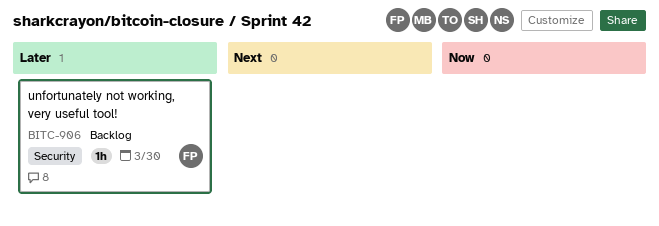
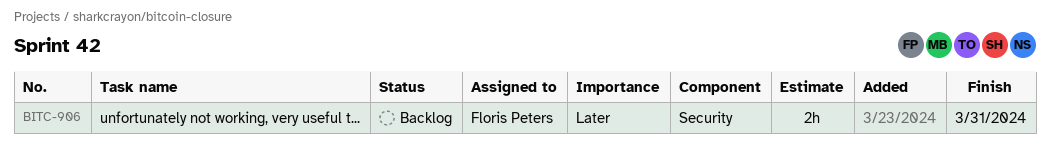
BITC-906, estimate: 1h -> 2h
BITC-906, due: Mar 30 -> Mar 31

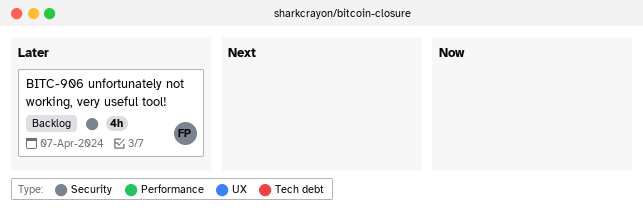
BITC-906, estimate: 2h -> 4h
BITC-906, due: Mar 31 -> Apr 7

